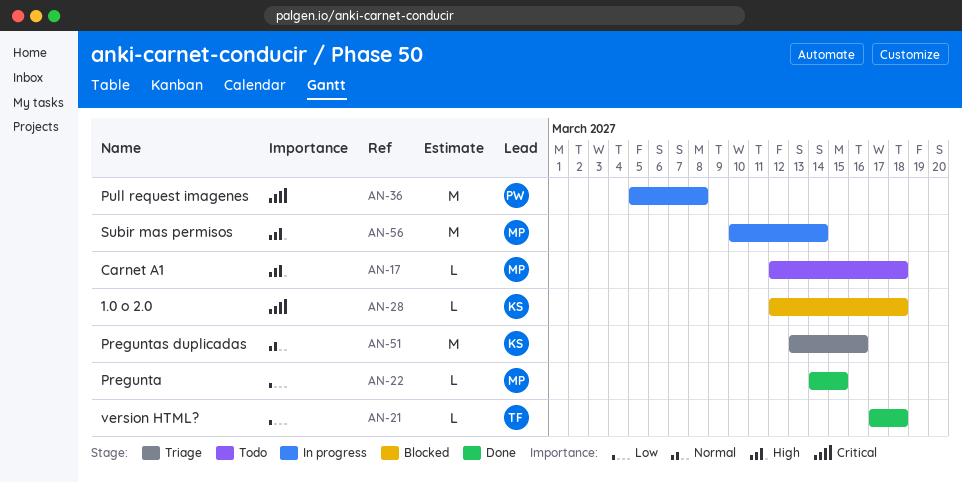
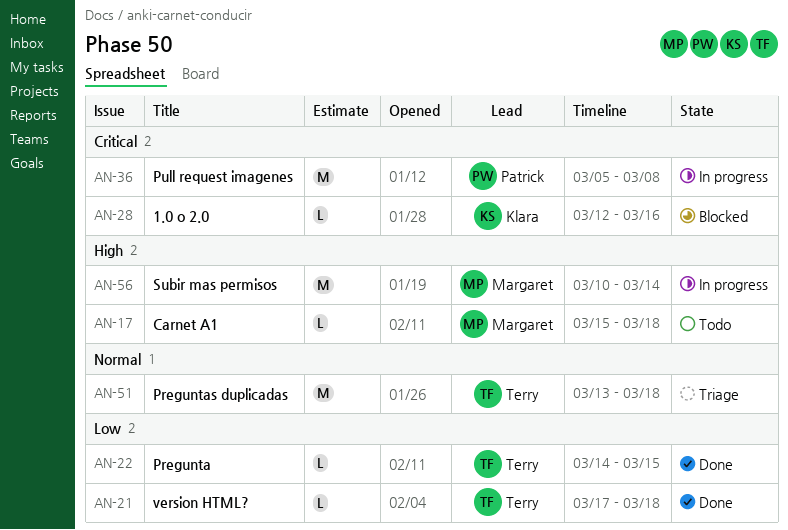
AN-17, start: Mar 12 -> Mar 15
AN-22, owner: Margaret -> Terry
AN-28, due: Mar 18 -> Mar 16
AN-51, owner: Klara -> Terry
AN-51, due: Mar 16 -> Mar 18

